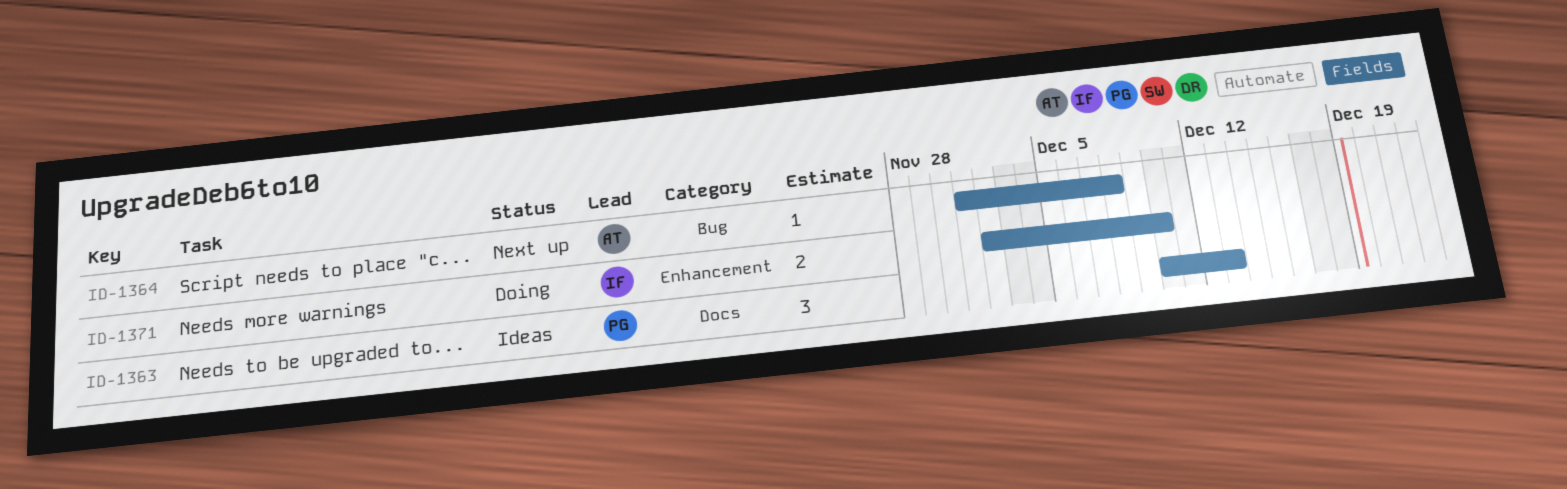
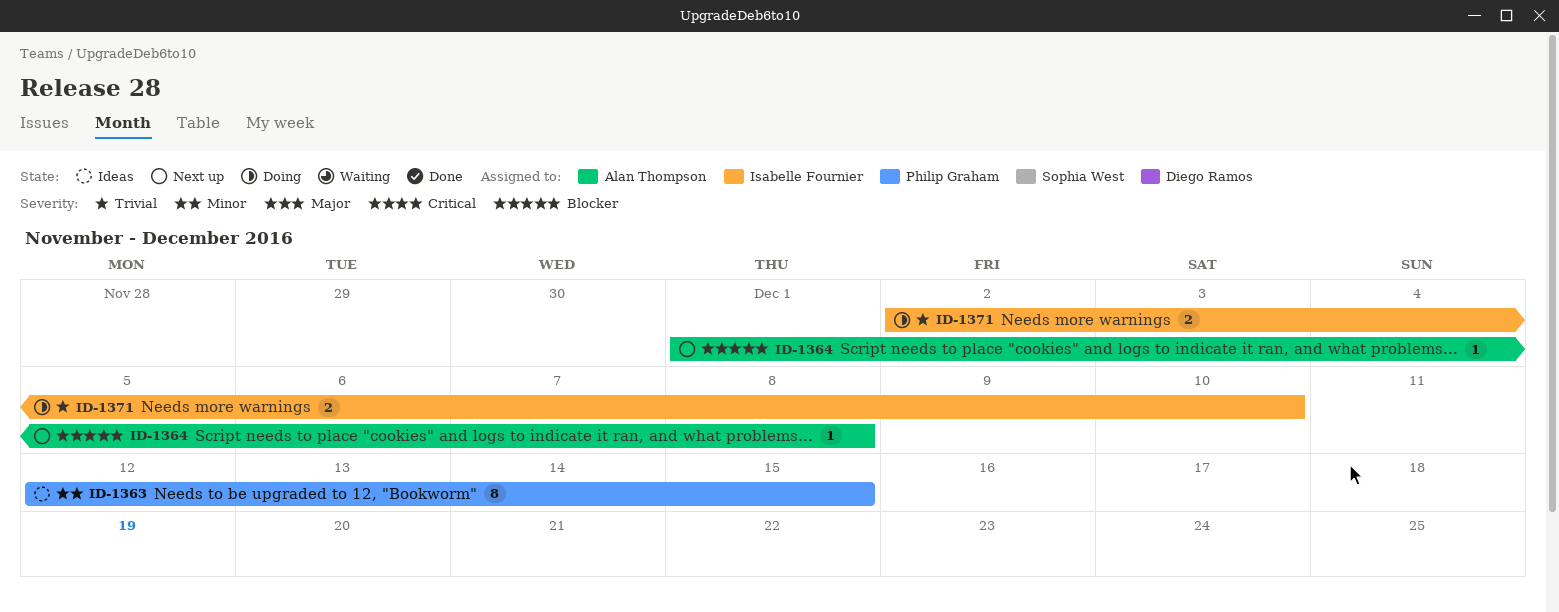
ID-1363, estimate: 3 -> 8
ID-1363, start: Dec 10 -> Dec 12
ID-1363, due: Dec 13 -> Dec 15

